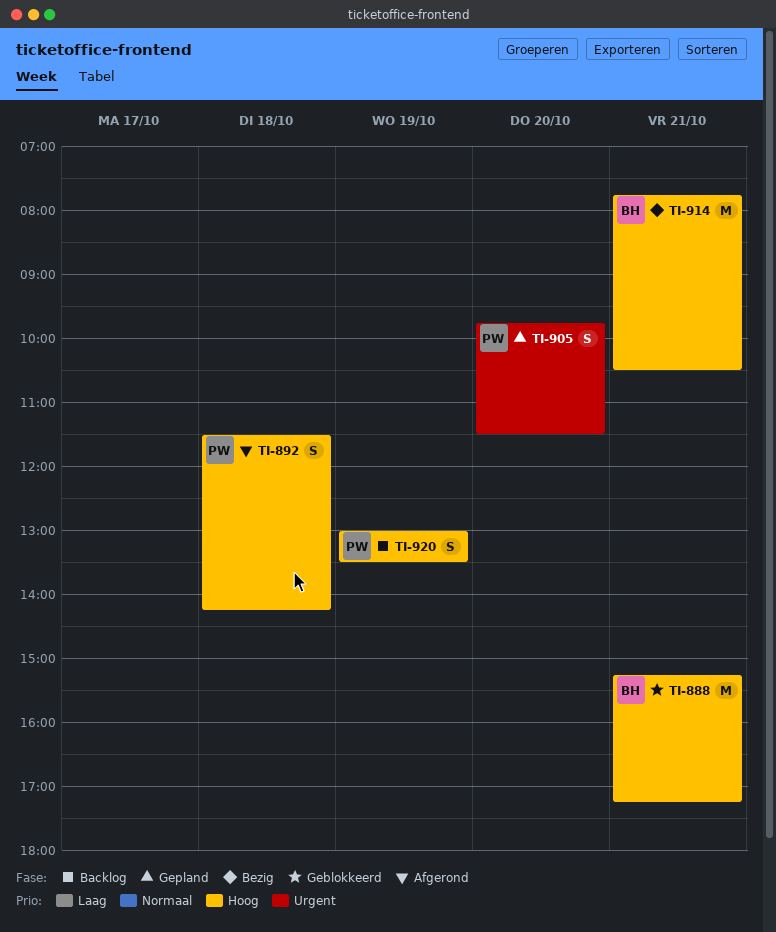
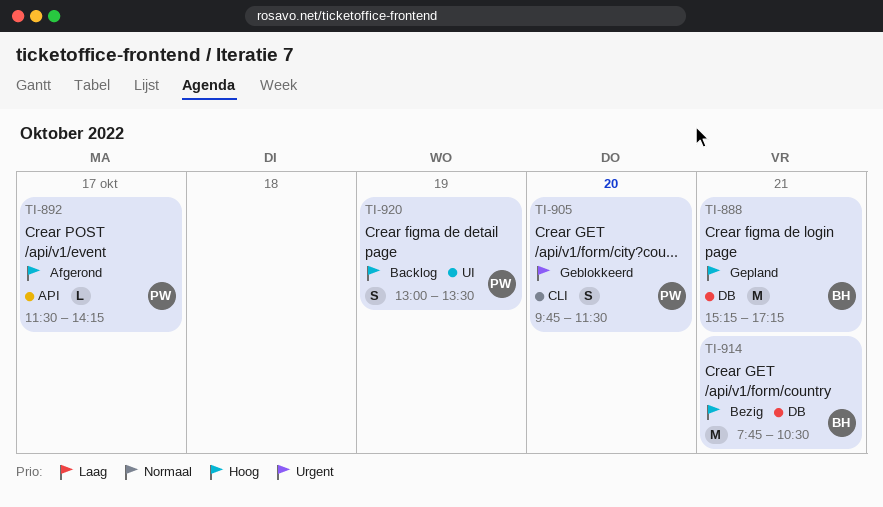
TI-888, status: Geblokkeerd -> Gepland
TI-892, estimate: S -> L
TI-892, day: Oct 18 -> Oct 17
TI-905, status: Gepland -> Geblokkeerd

